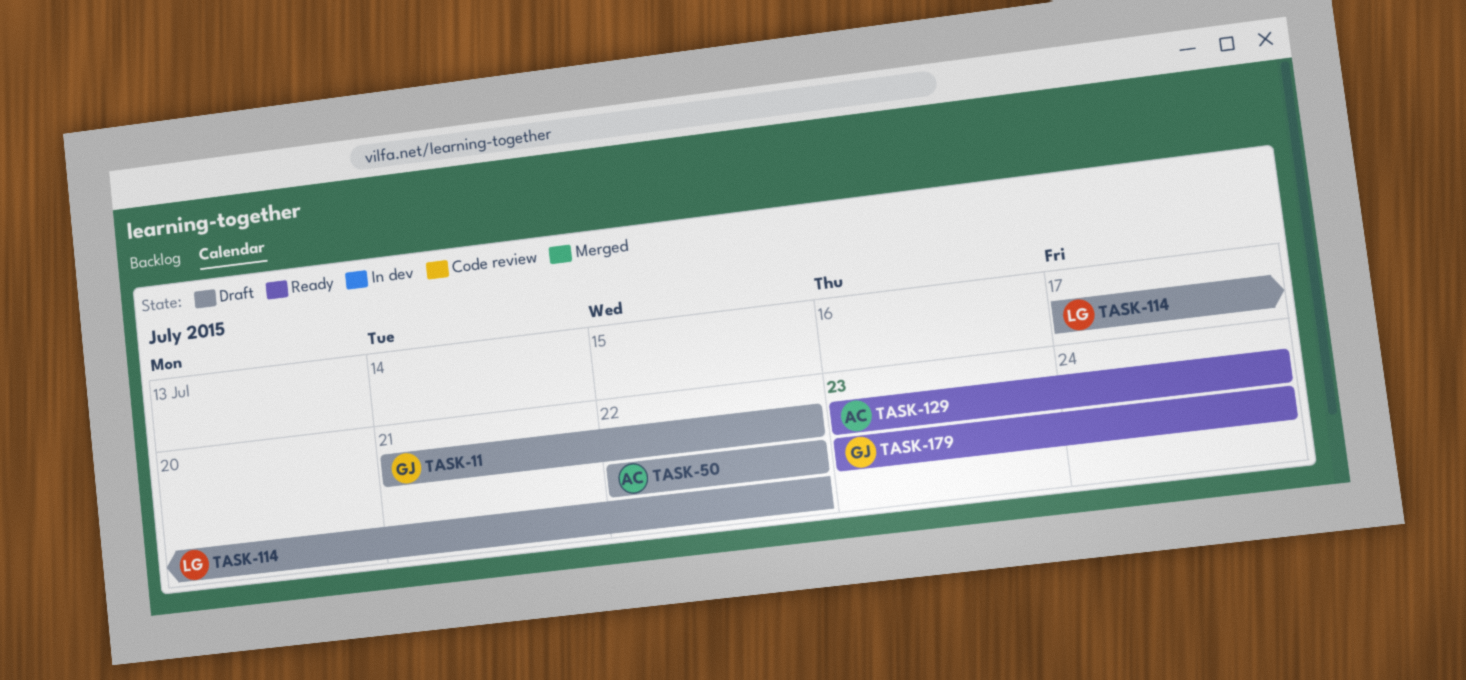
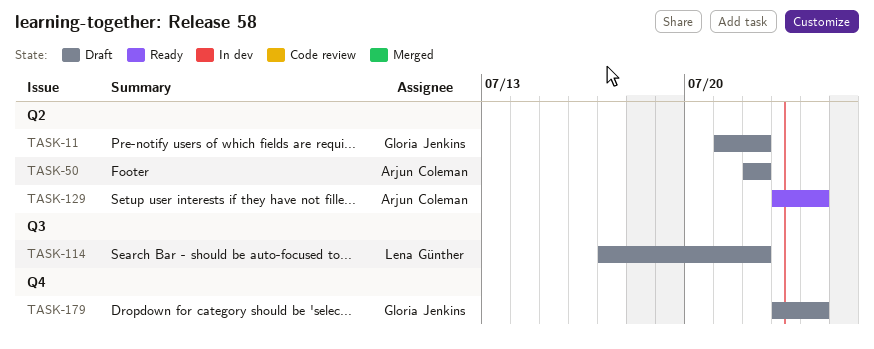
TASK-179, status: Ready -> Draft

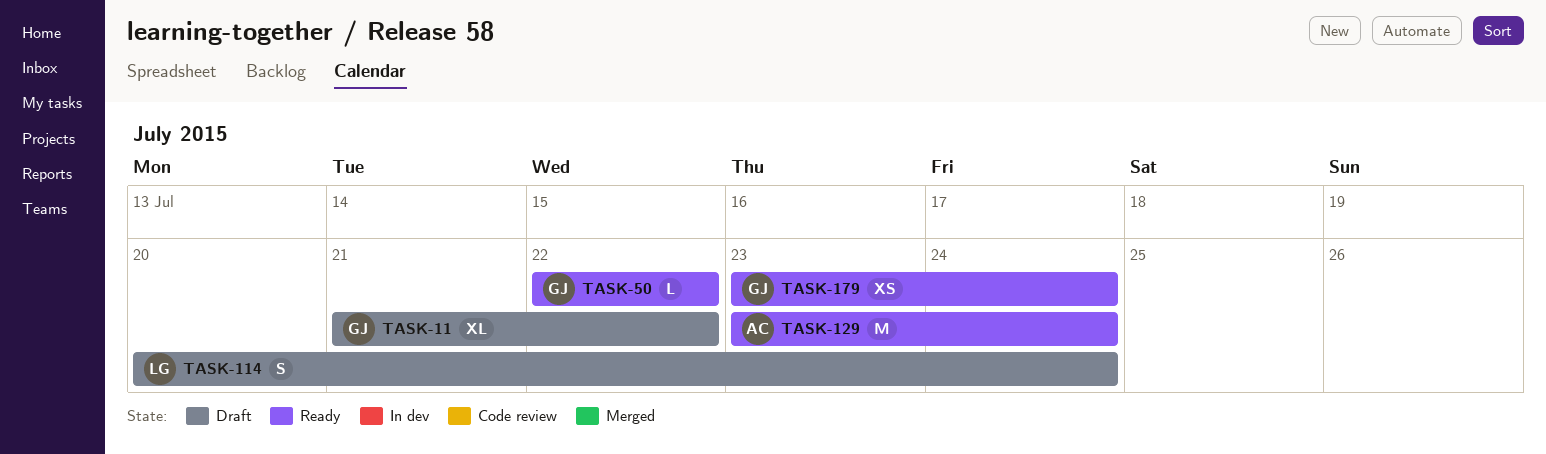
TASK-50, status: Draft -> Ready
TASK-50, owner: Arjun Coleman -> Gloria Jenkins
TASK-114, start: Jul 17 -> Jul 20
TASK-114, due: Jul 22 -> Jul 24
TASK-179, status: Draft -> Ready

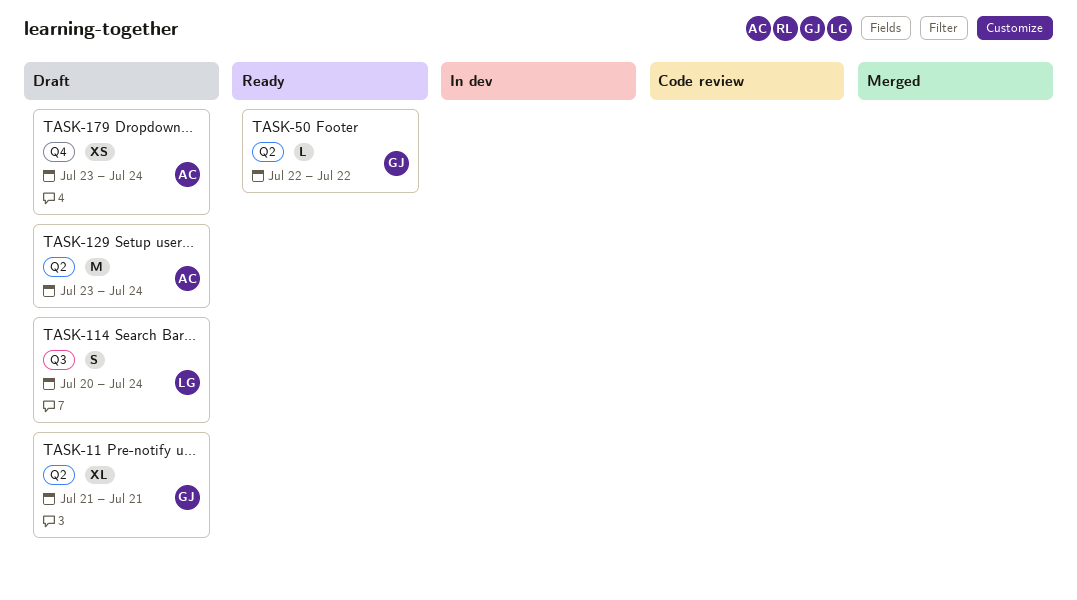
TASK-11, due: Jul 22 -> Jul 21
TASK-129, status: Ready -> Draft
TASK-179, status: Ready -> Draft
TASK-179, owner: GJ -> AC

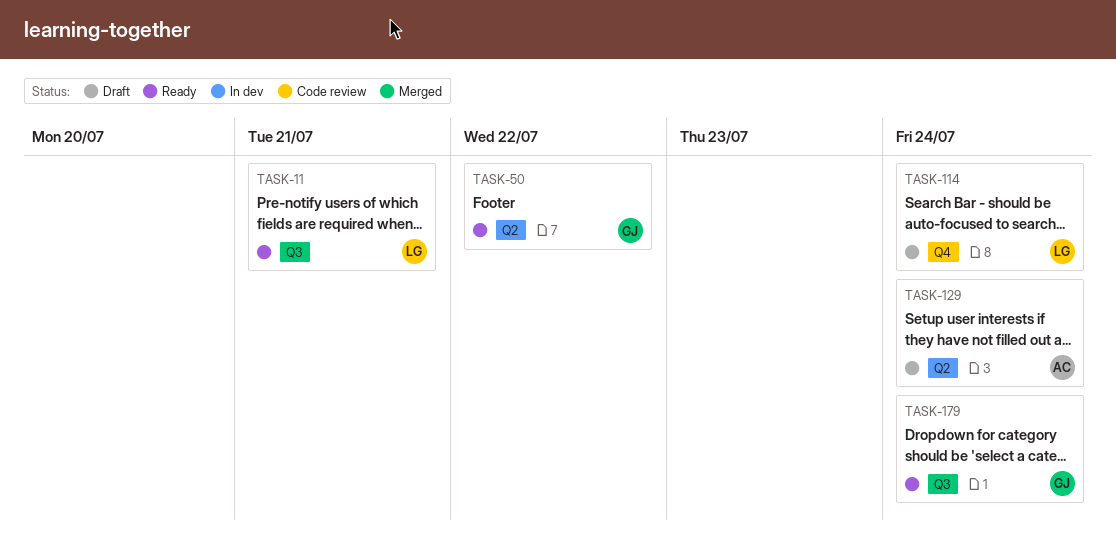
TASK-11, status: Draft -> Ready
TASK-11, owner: GJ -> LG
TASK-11, label: Q2 -> Q3
TASK-114, label: Q3 -> Q4
TASK-179, status: Draft -> Ready
TASK-179, owner: AC -> GJ
TASK-179, label: Q4 -> Q3

